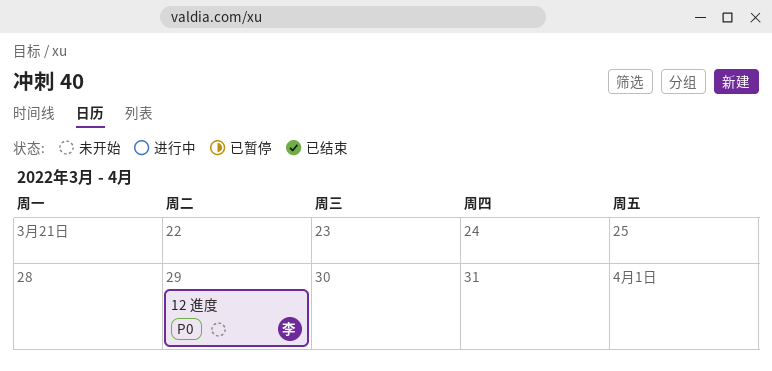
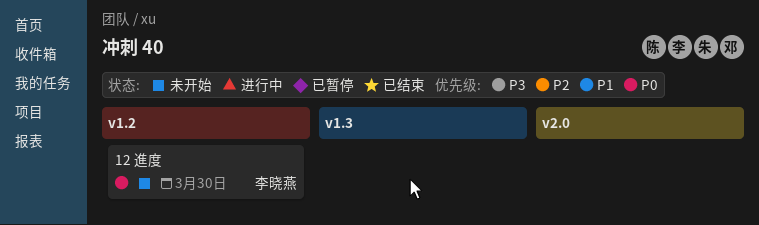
12 進度, due: Mar 29 -> Mar 30

